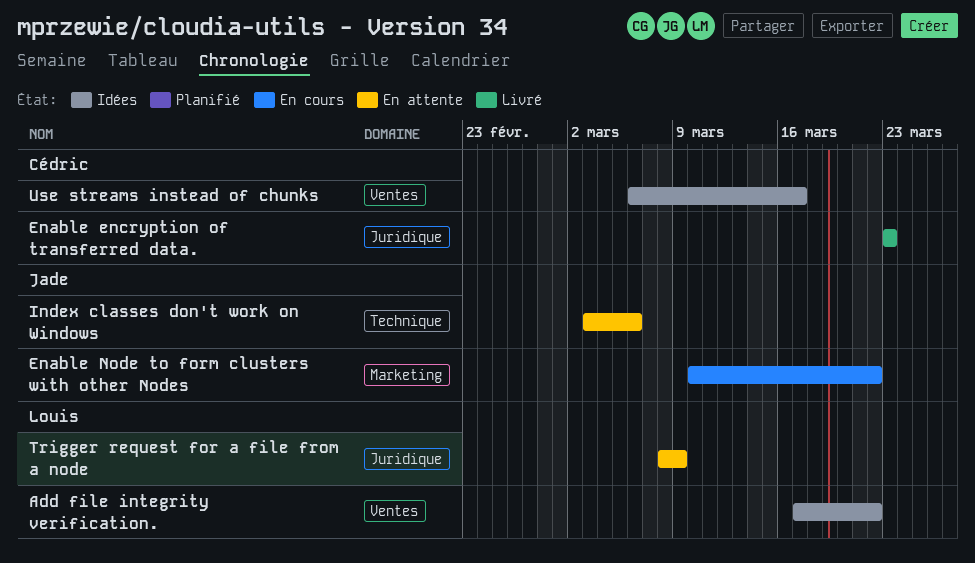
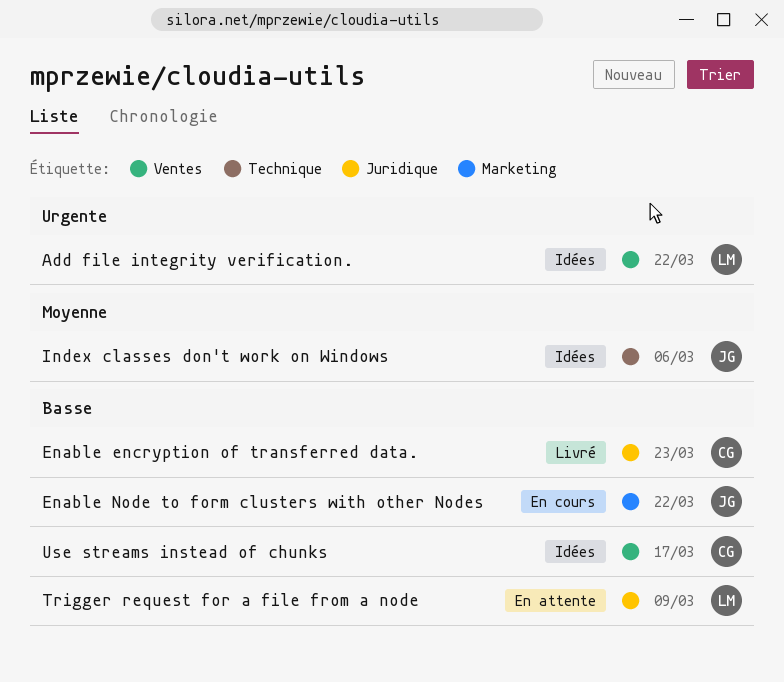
Index classes don't work on Windows, status: En attente -> Idées

